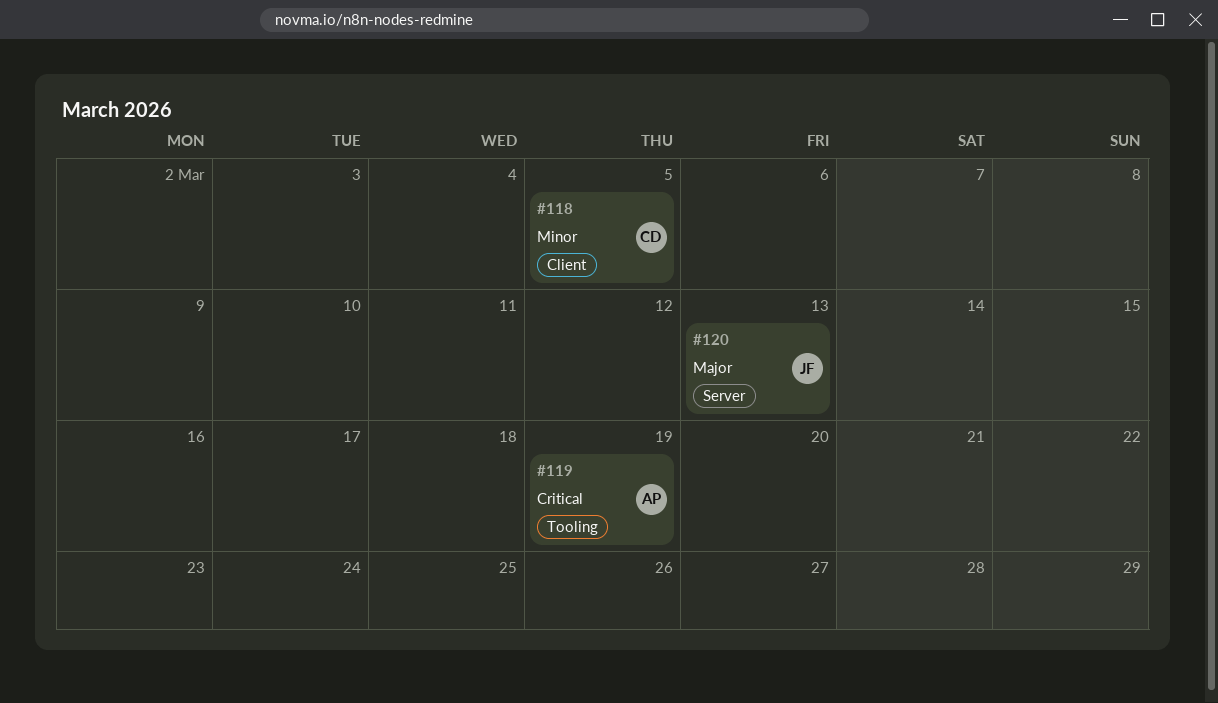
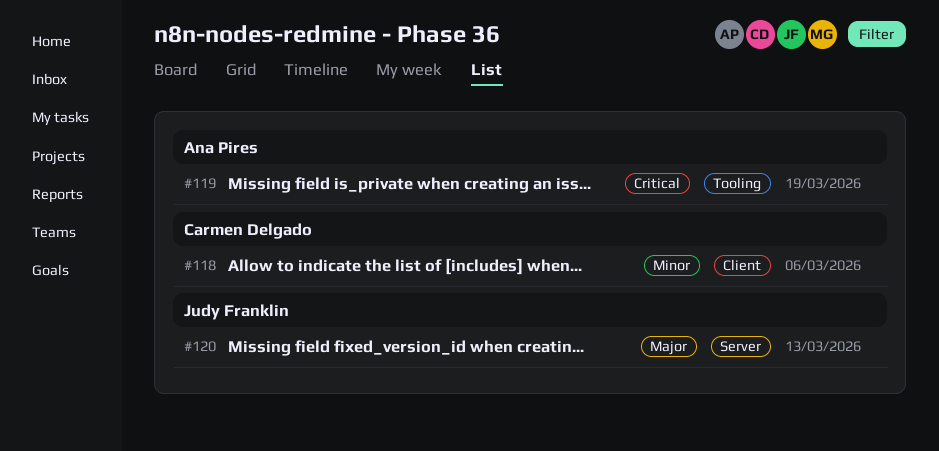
#118, due: Mar 5 -> Mar 6

